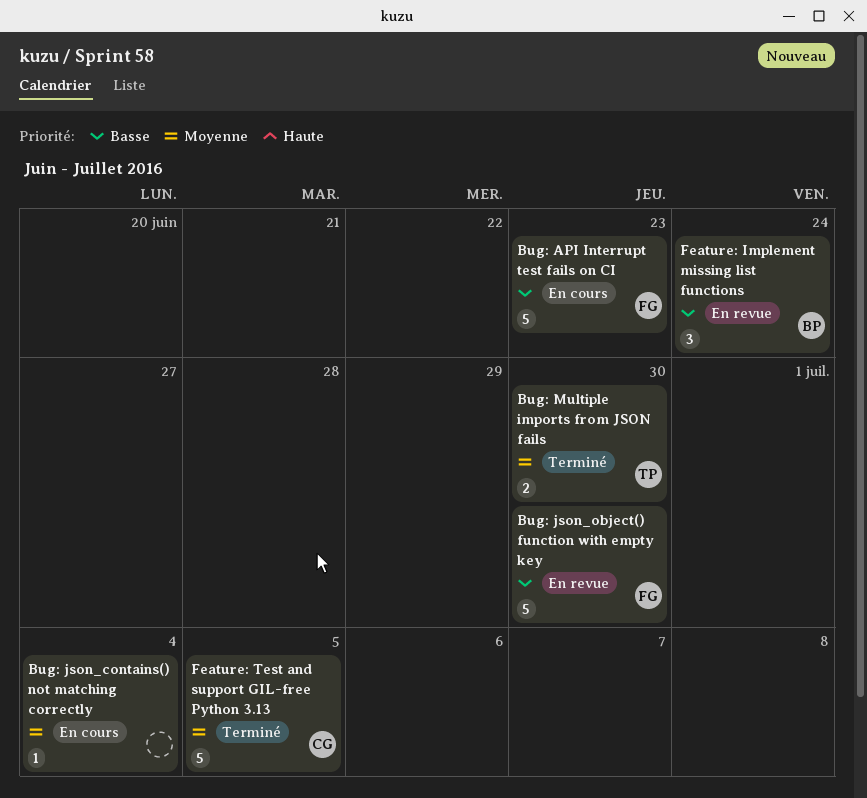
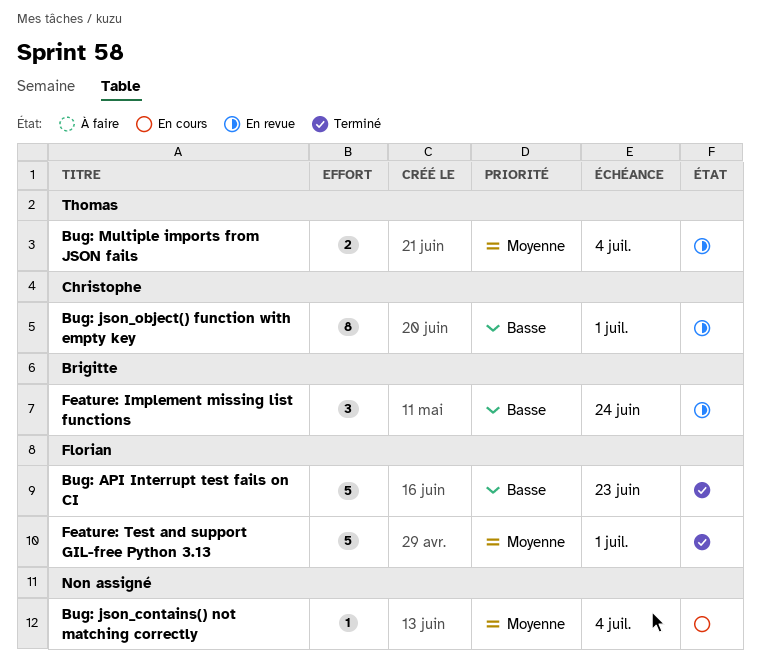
Bug: API Interrupt test fails on CI, status: En cours -> Terminé
Bug: json_object() function with empty key, owner: Florian -> Christophe
Bug: json_object() function with empty key, estimate: 5 -> 8
Bug: json_object() function with empty key, due: Jun 30 -> Jul 1
Bug: Multiple imports from JSON fails, status: Terminé -> En revue
Bug: Multiple imports from JSON fails, due: Jun 30 -> Jul 4
Feature: Test and support GIL-free Python 3.13, owner: Christophe -> Florian
Feature: Test and support GIL-free Python 3.13, due: Jul 5 -> Jul 1

